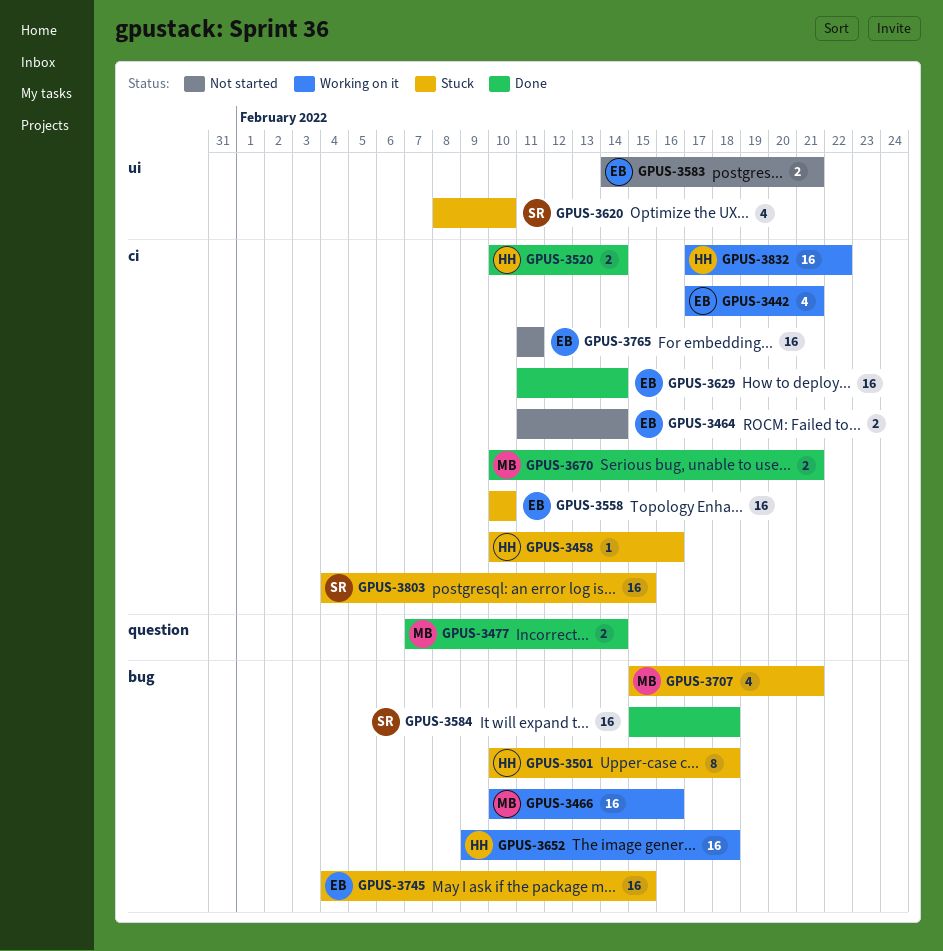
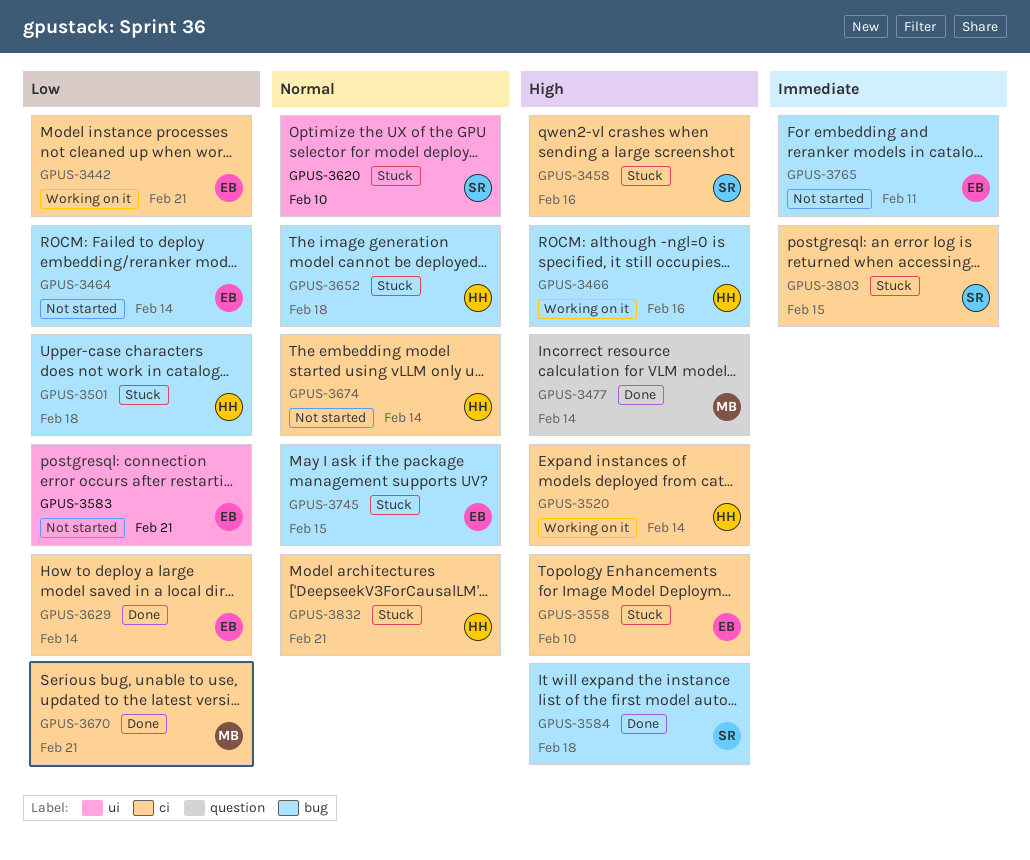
GPUS-3458, owner: HH -> SR
GPUS-3464, label: ci -> bug
GPUS-3466, owner: MB -> HH
GPUS-3520, status: Done -> Working on it
GPUS-3652, status: Working on it -> Stuck
GPUS-3674: none -> present
GPUS-3707: present -> none
GPUS-3765, label: ci -> bug
GPUS-3832, status: Working on it -> Stuck
GPUS-3832, due: Feb 22 -> Feb 21

